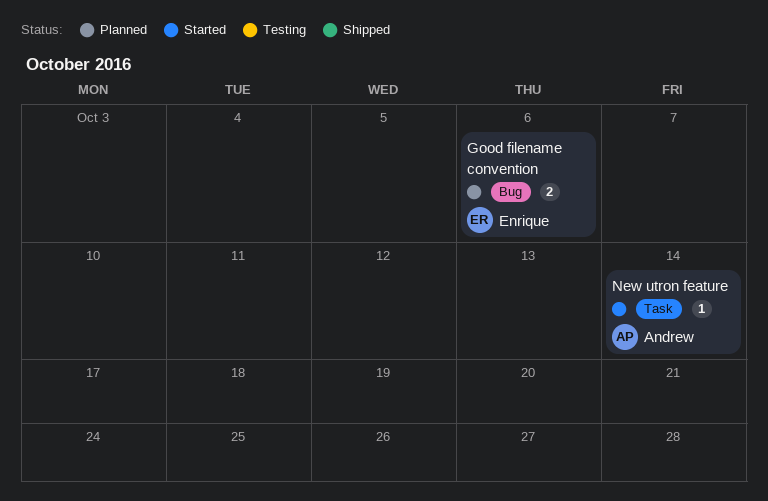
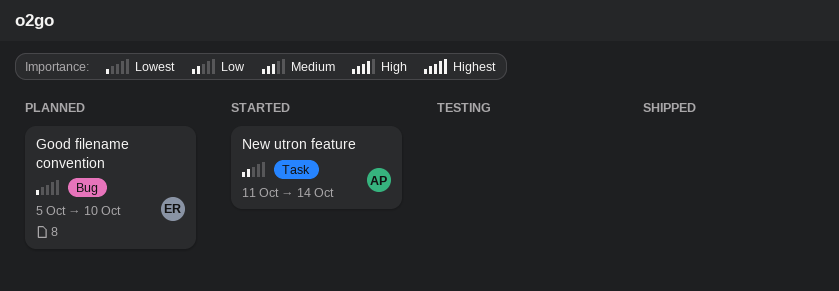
Good filename convention, due: Oct 6 -> Oct 10

